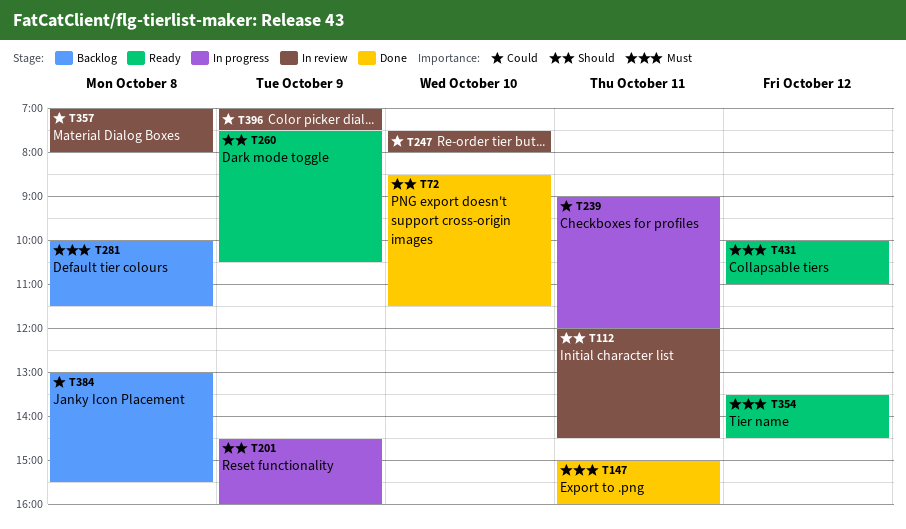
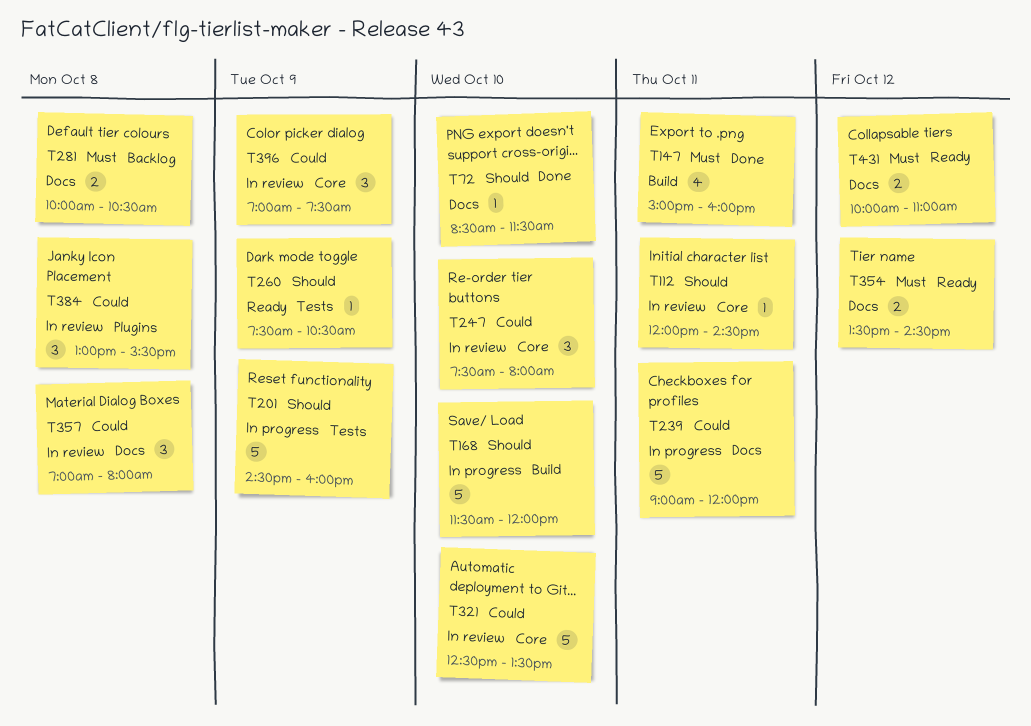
T168: none -> present
T281, ends: 11:30 -> 10:30
T321: none -> present
T384, status: Backlog -> In review

